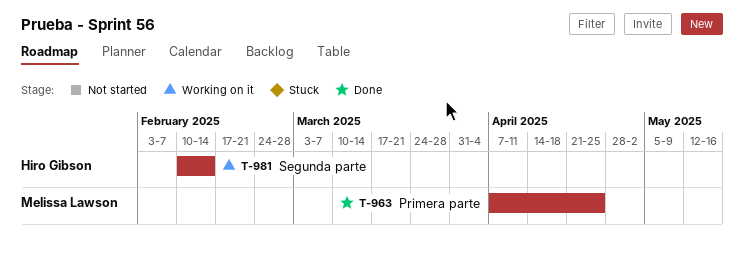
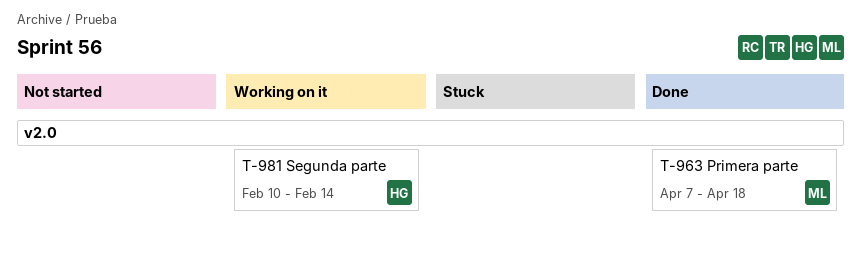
T-963, due: Apr 25 -> Apr 18

